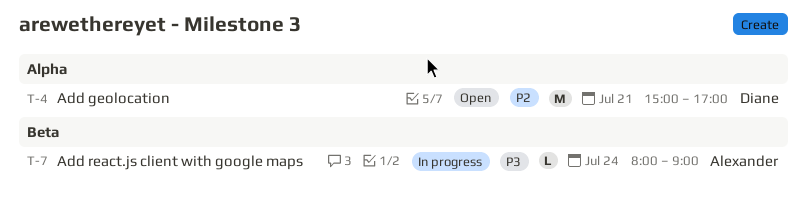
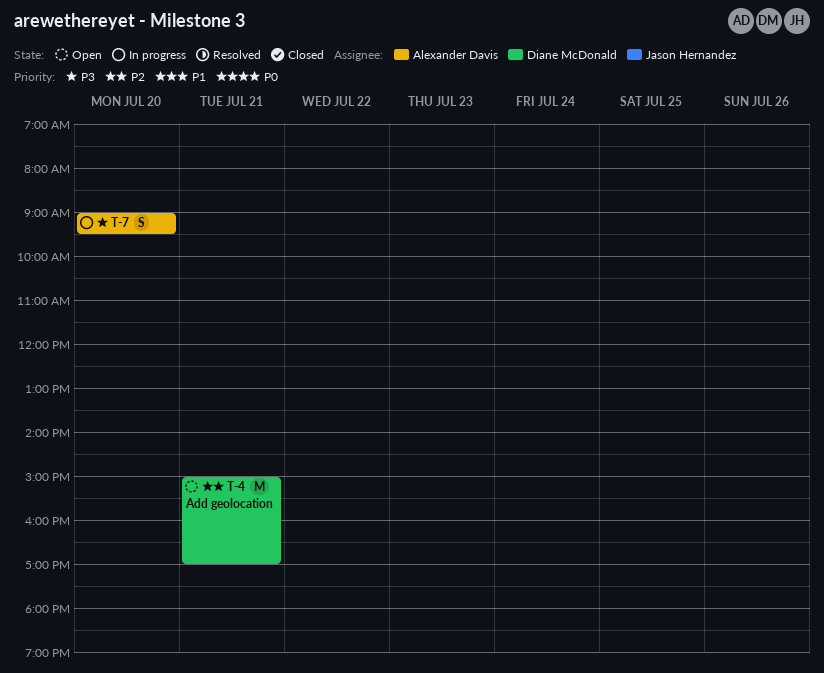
T-7, estimate: L -> S
T-7, day: Jul 24 -> Jul 20
T-7, begins: 08:00 -> 09:00
T-7, ends: 09:00 -> 09:30

